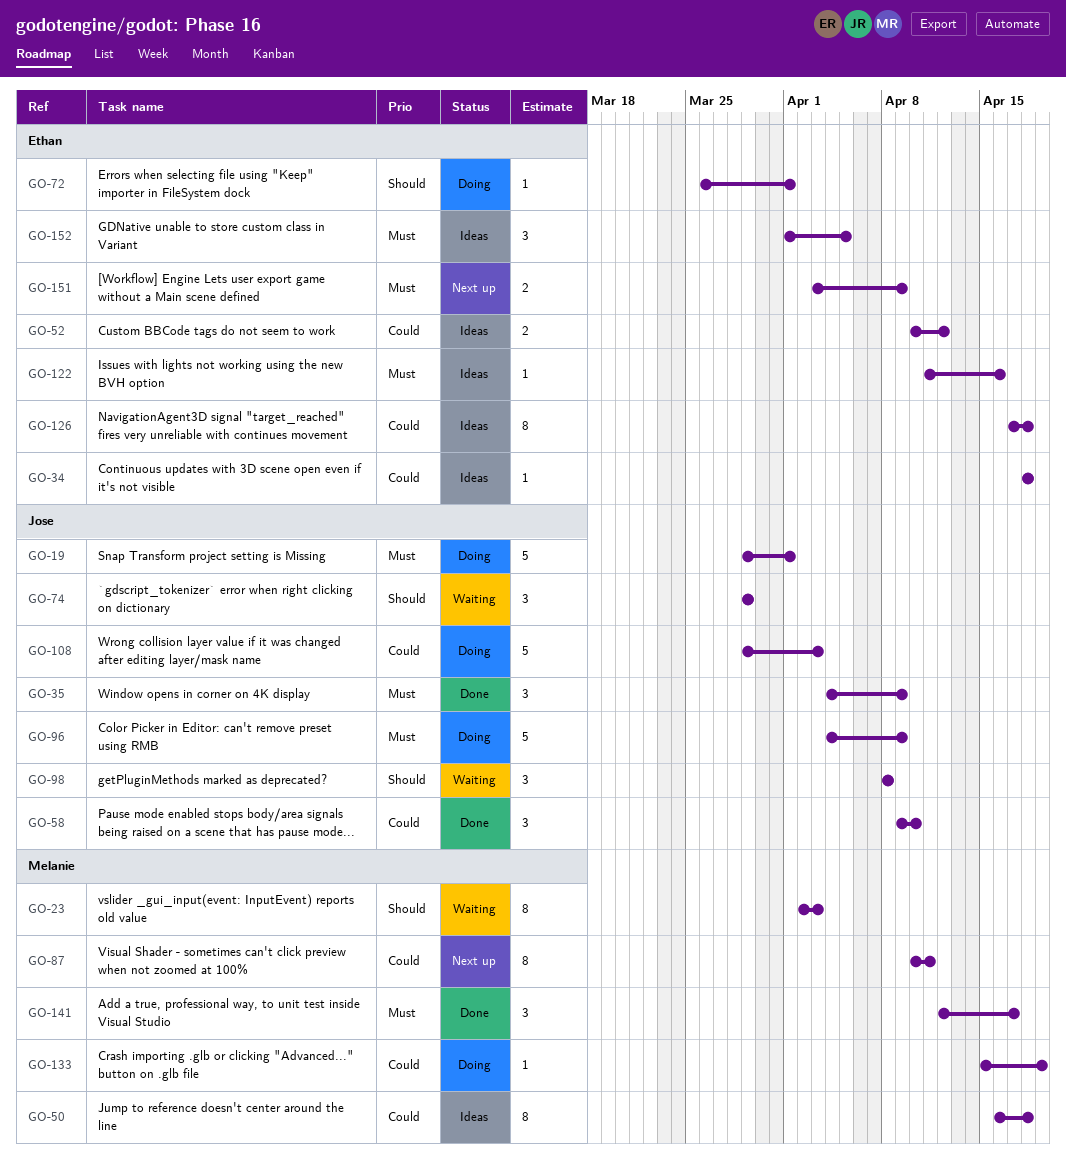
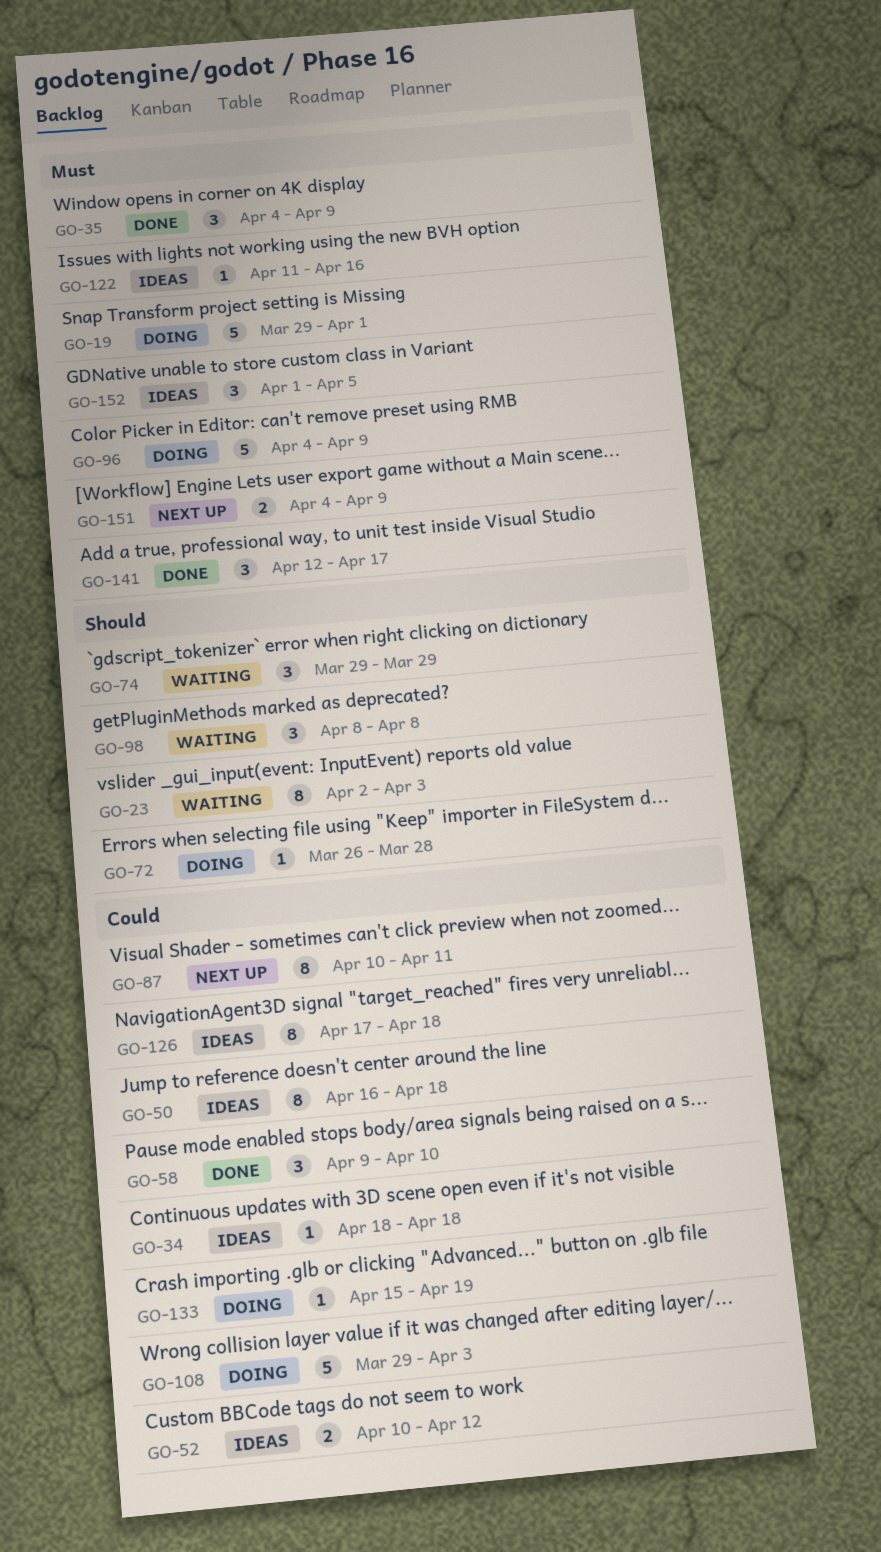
GO-72, due: Apr 1 -> Mar 28
GO-151, start: Apr 3 -> Apr 4

